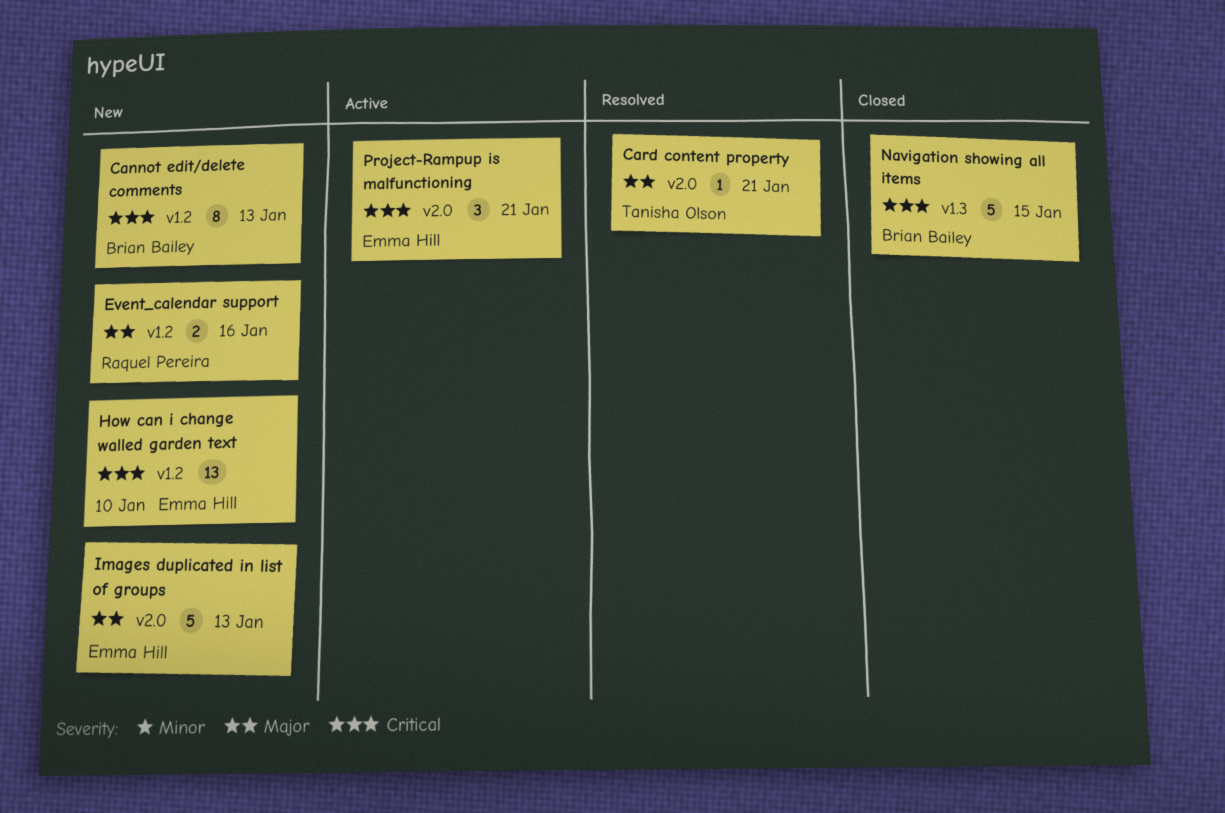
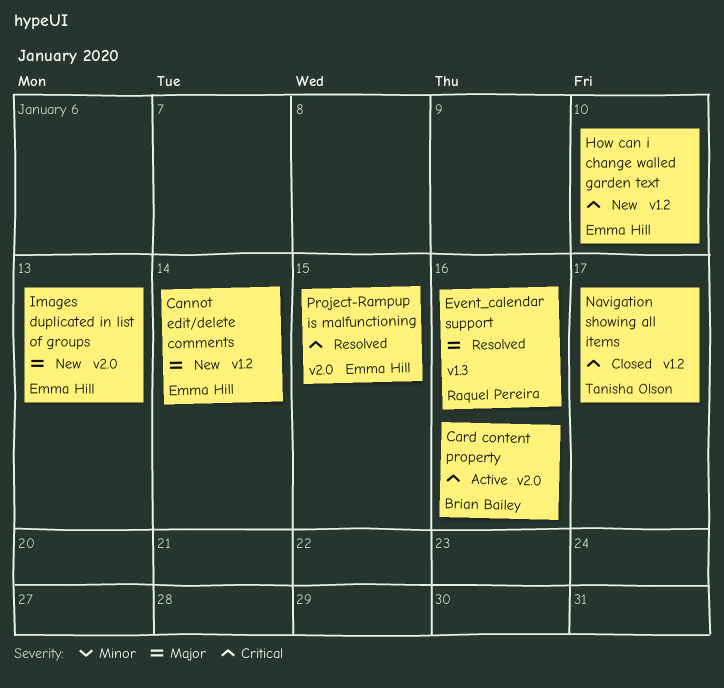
Cannot edit/delete comments, owner: Brian Bailey -> Emma Hill
Cannot edit/delete comments, priority: Critical -> Major
Cannot edit/delete comments, due: Jan 13 -> Jan 14
Card content property, status: Resolved -> Active
Card content property, owner: Tanisha Olson -> Brian Bailey
Card content property, priority: Major -> Critical
Card content property, due: Jan 21 -> Jan 16
Event_calendar support, status: New -> Resolved
Event_calendar support, label: v1.2 -> v1.3
Navigation showing all items, owner: Brian Bailey -> Tanisha Olson
Navigation showing all items, label: v1.3 -> v1.2
Navigation showing all items, due: Jan 15 -> Jan 17
Project-Rampup is malfunctioning, status: Active -> Resolved
Project-Rampup is malfunctioning, due: Jan 21 -> Jan 15

